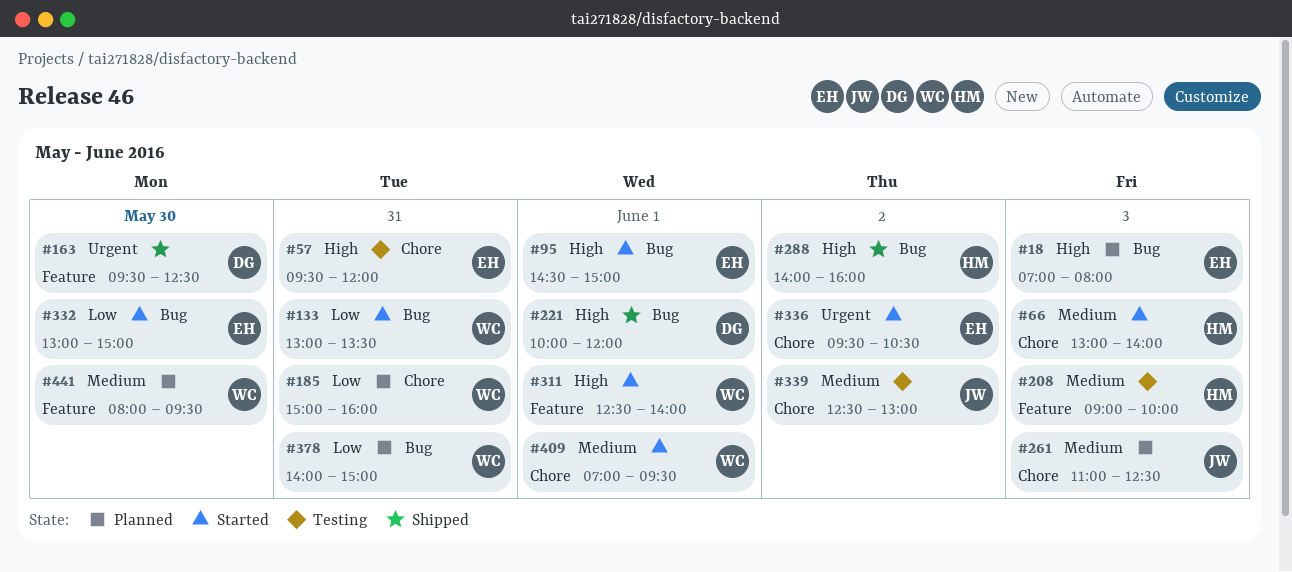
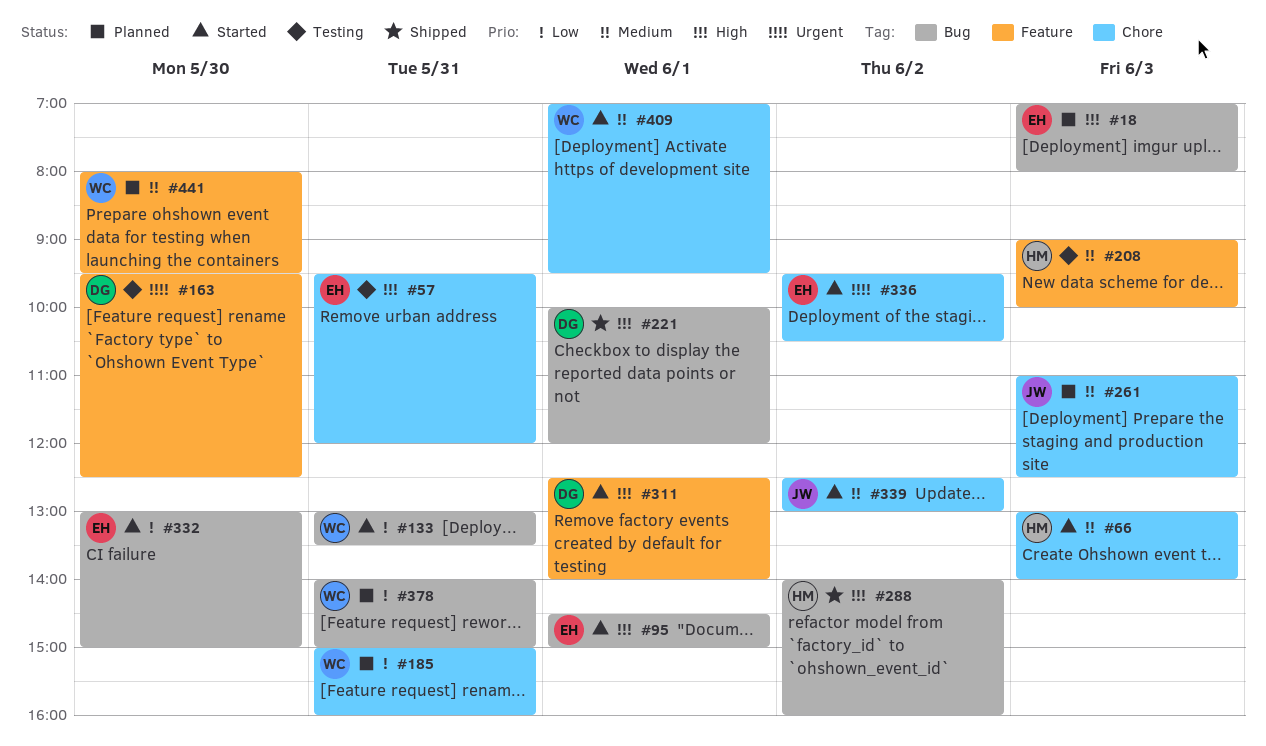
#163, status: Shipped -> Testing
#311, owner: WC -> DG
#339, status: Testing -> Started

